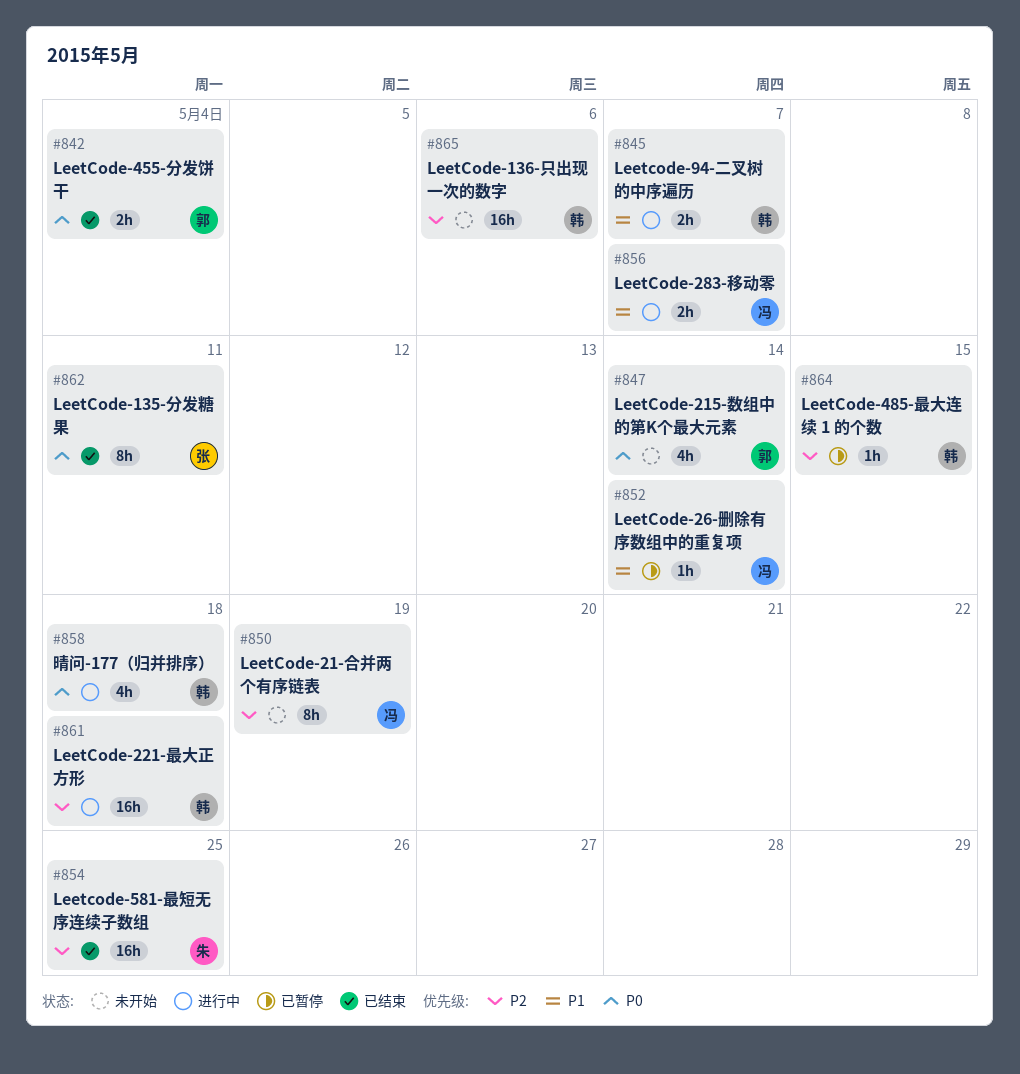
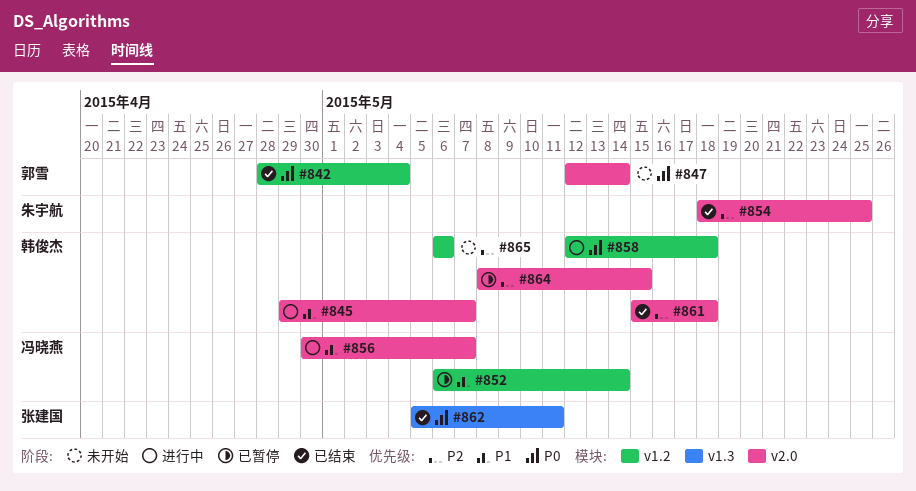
#850: present -> none
#861, status: 进行中 -> 已结束

